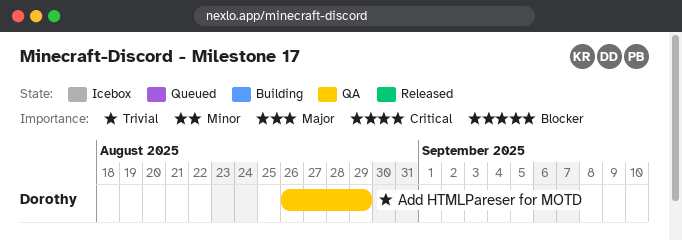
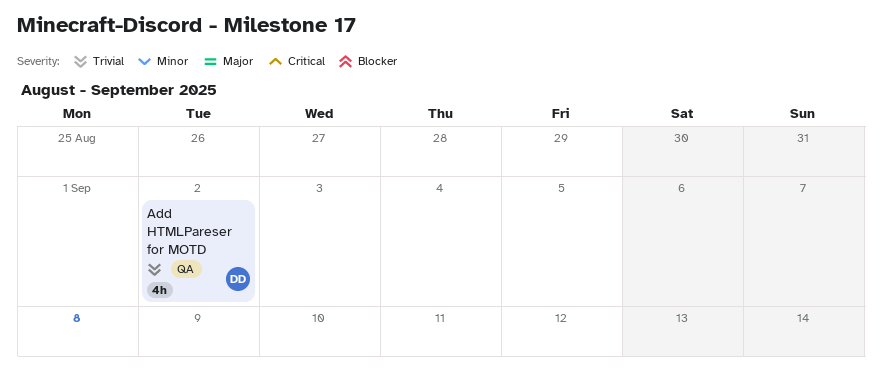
Add HTMLPareser for MOTD, due: Aug 29 -> Sep 2

